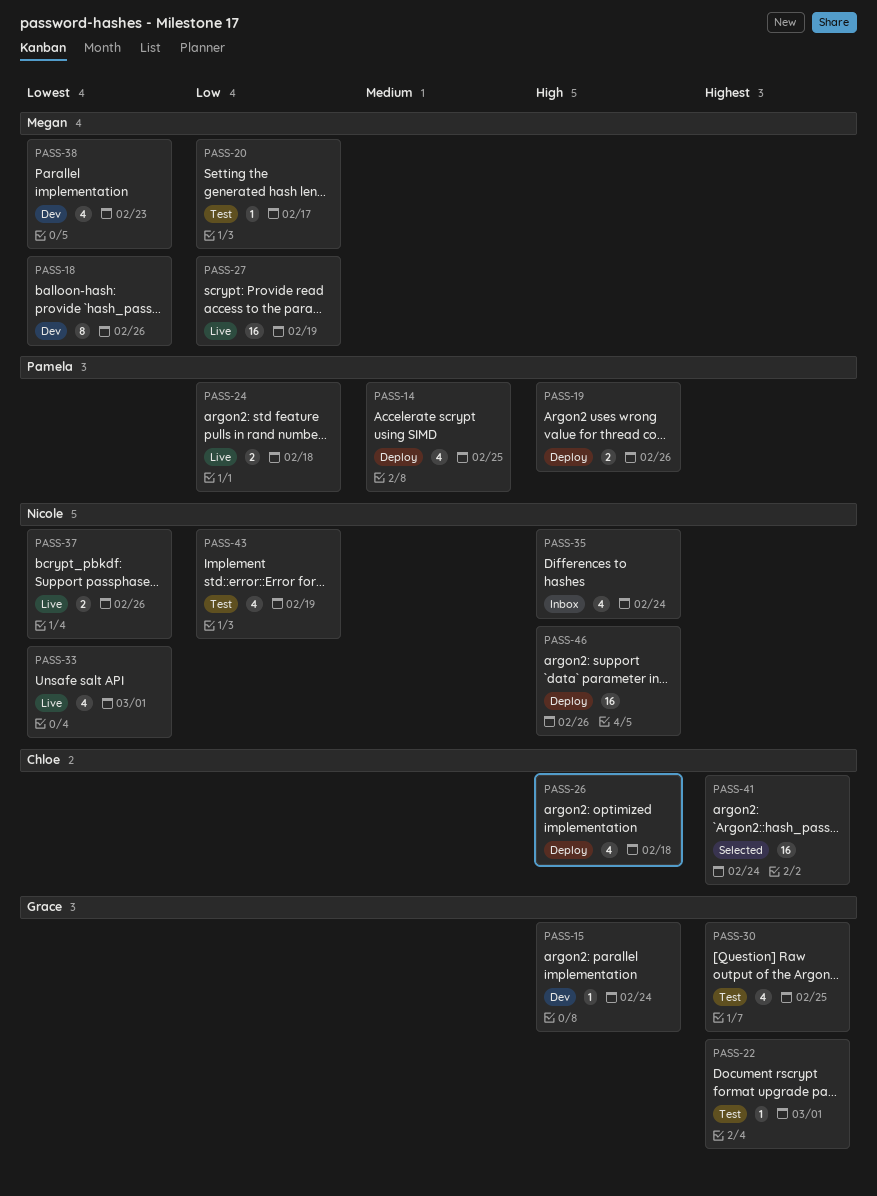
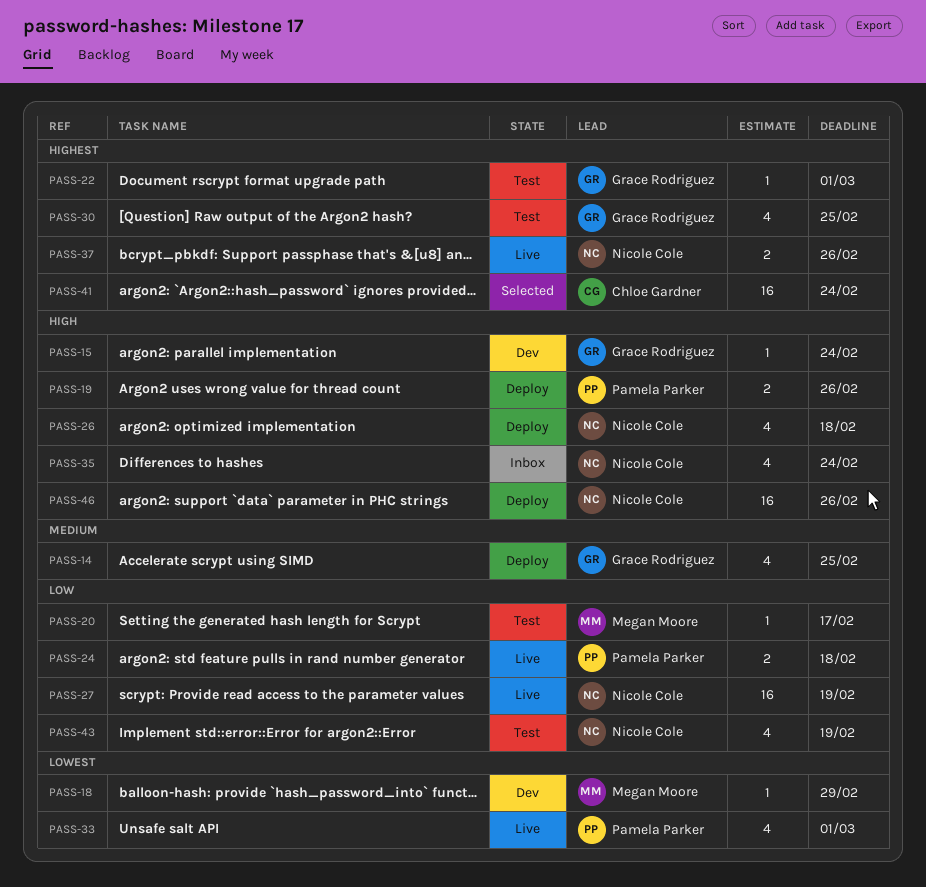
PASS-14, owner: Pamela Parker -> Grace Rodriguez
PASS-18, estimate: 8 -> 1
PASS-18, due: Feb 26 -> Feb 29
PASS-26, owner: Chloe Gardner -> Nicole Cole
PASS-27, owner: Megan Moore -> Nicole Cole
PASS-33, owner: Nicole Cole -> Pamela Parker
PASS-37, priority: Lowest -> Highest
PASS-38: present -> none

